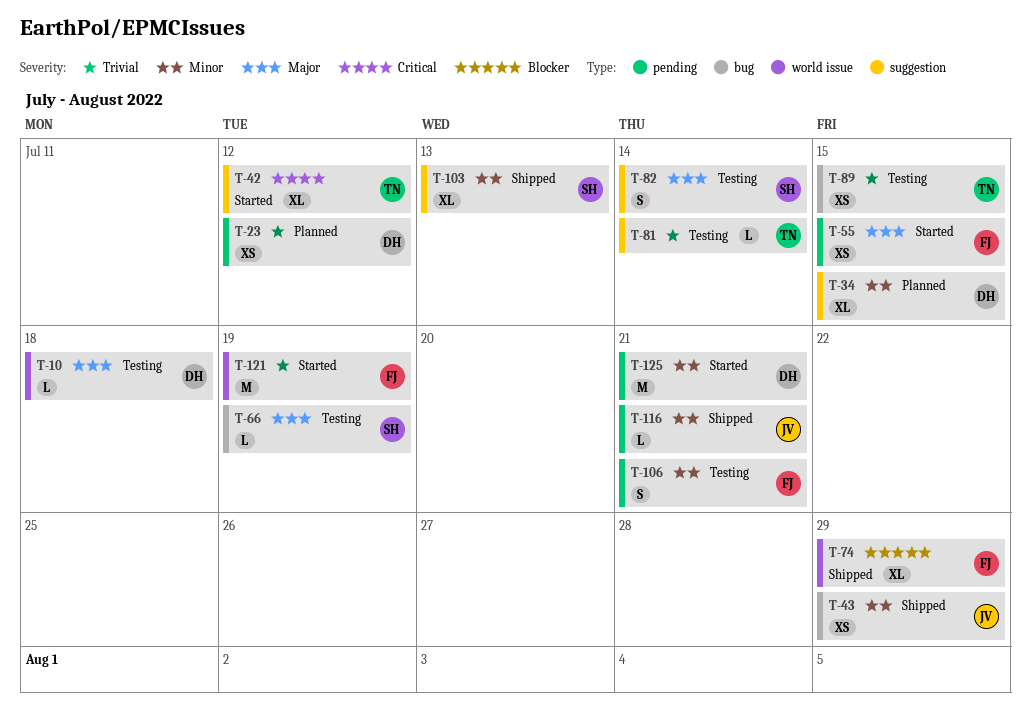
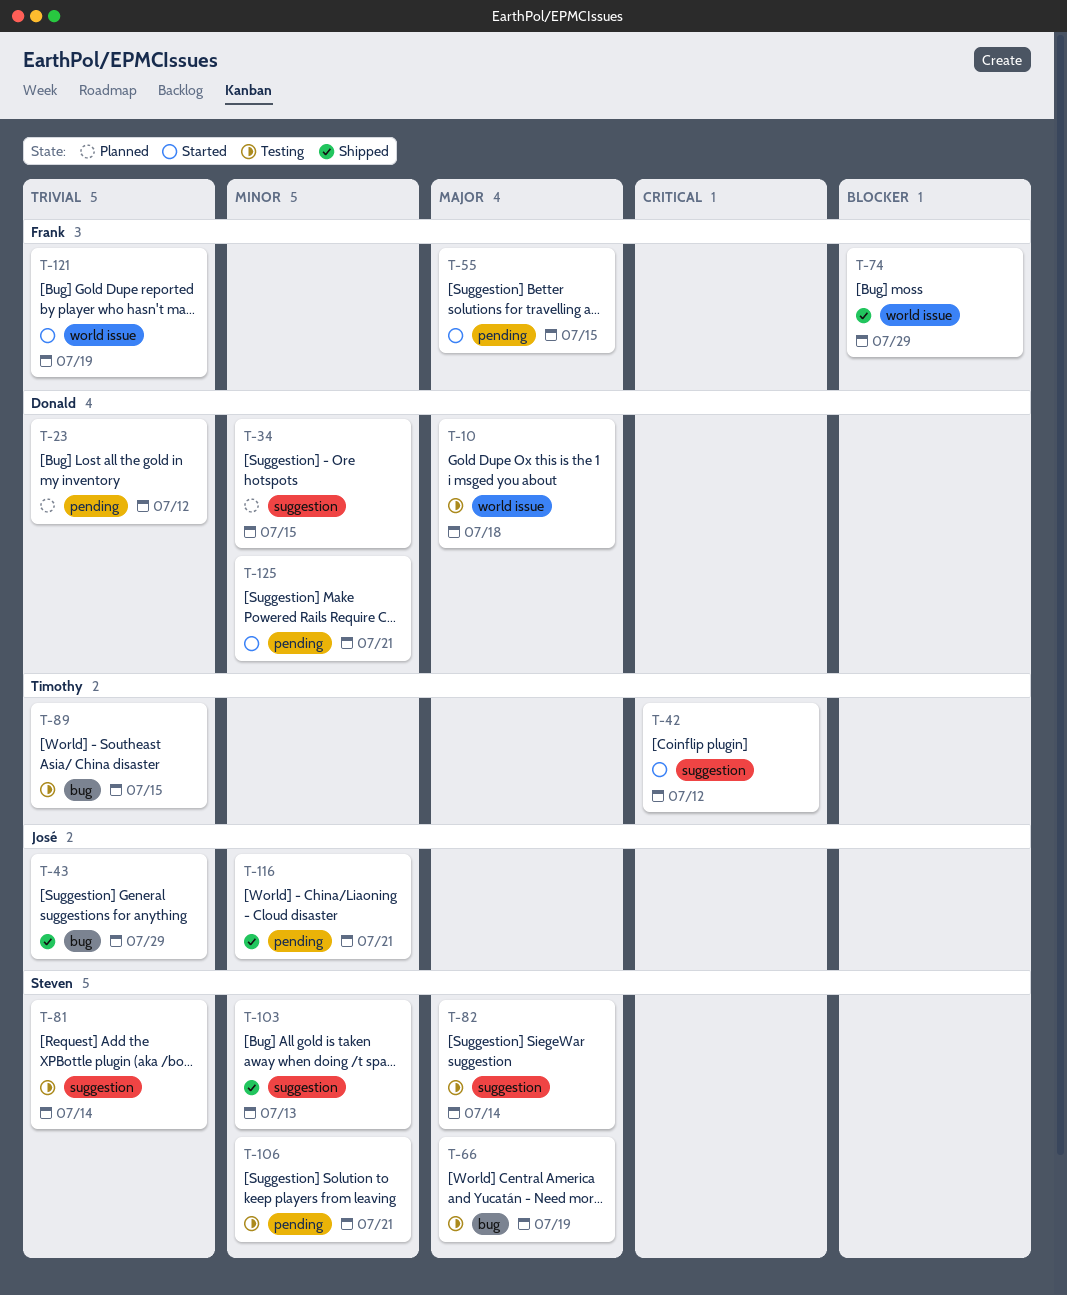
T-43, priority: Minor -> Trivial
T-81, owner: Timothy -> Steven
T-106, owner: Frank -> Steven

